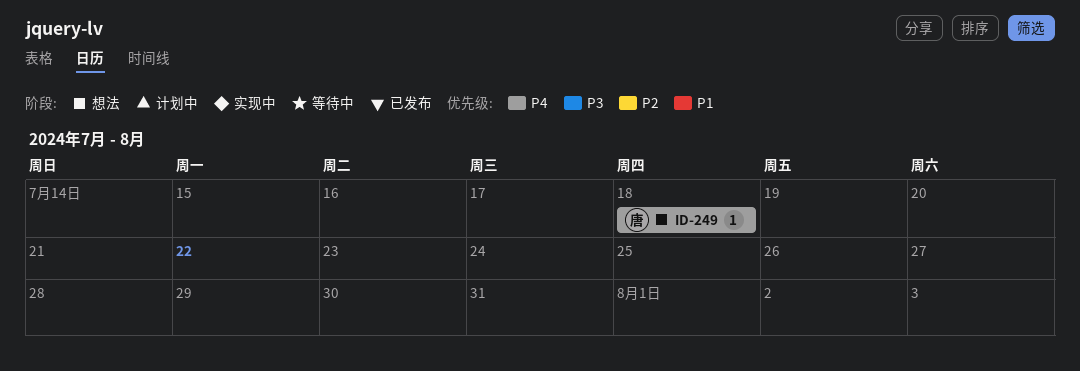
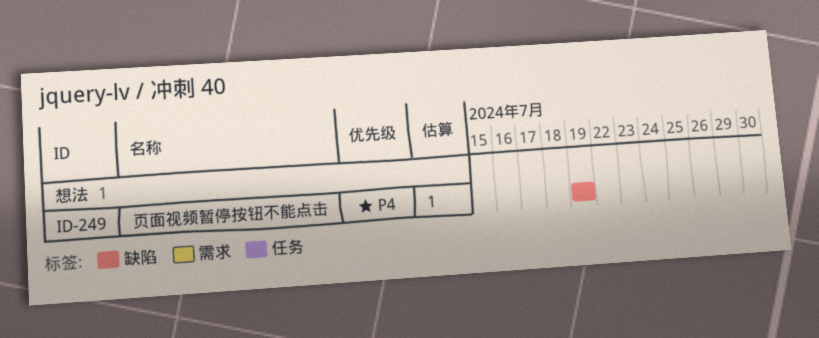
ID-249, start: Jul 18 -> Jul 19
ID-249, due: Jul 18 -> Jul 19

